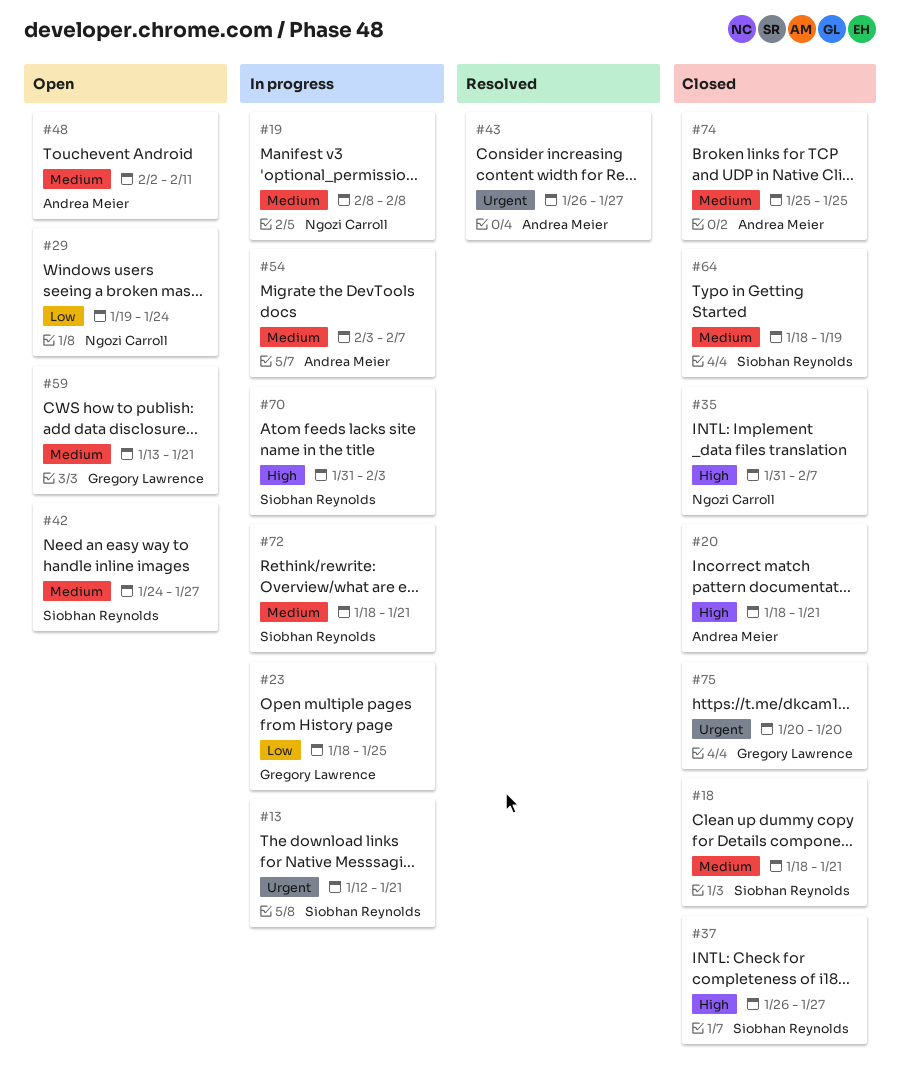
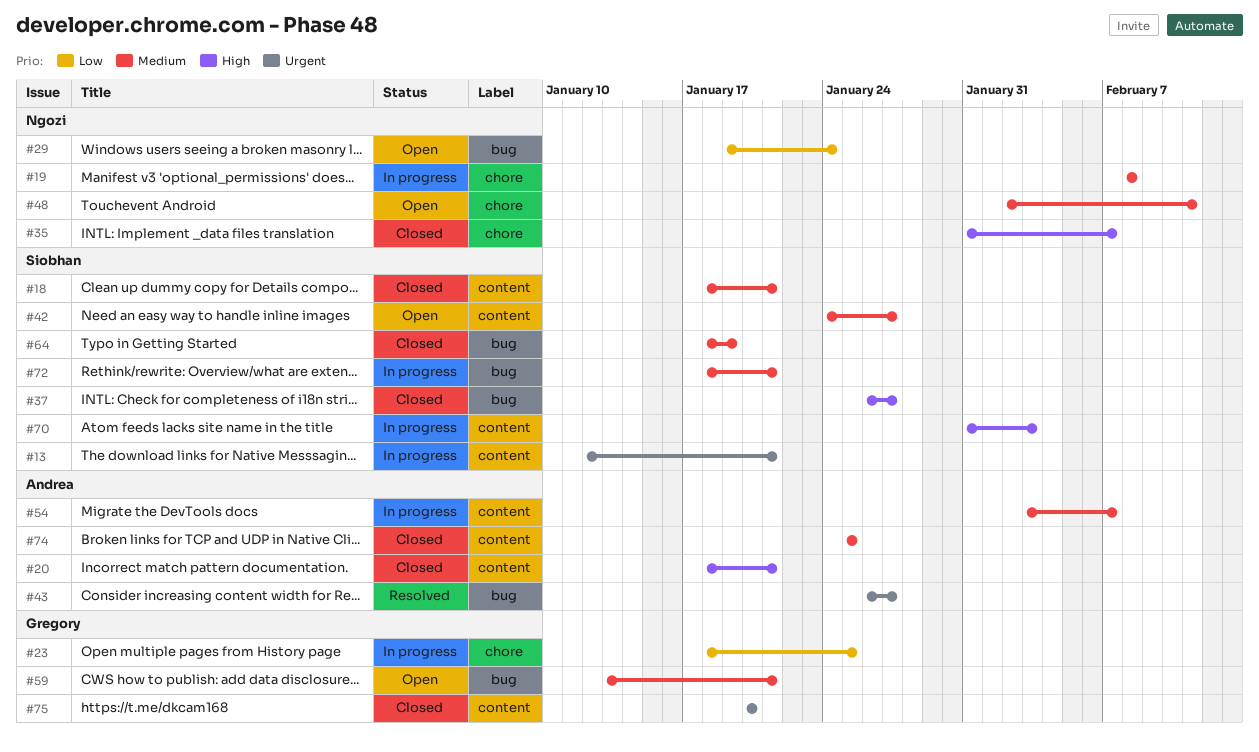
#48, owner: Andrea Meier -> Ngozi Carroll

